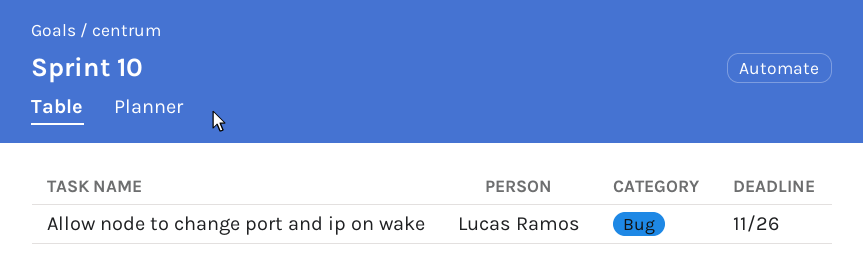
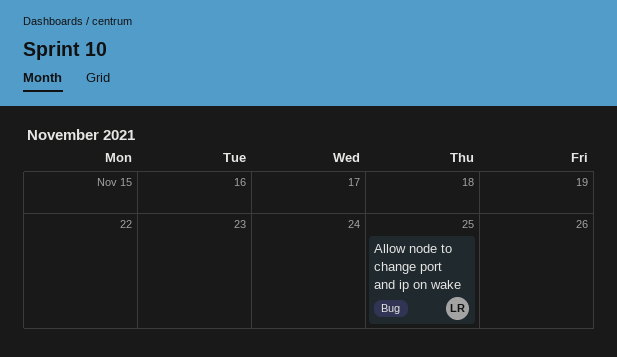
Allow node to change port and ip on wake, due: Nov 26 -> Nov 25

